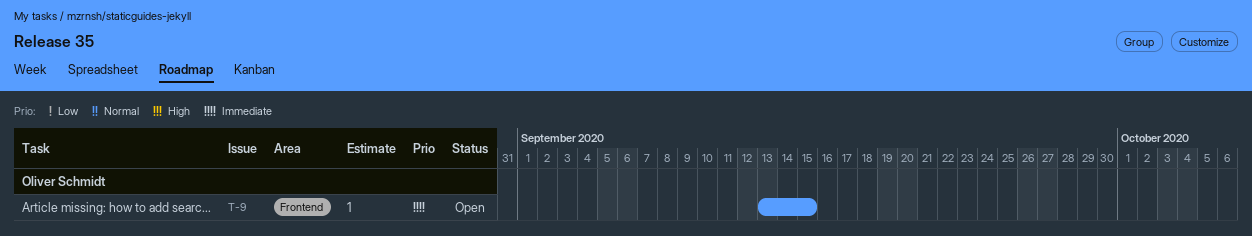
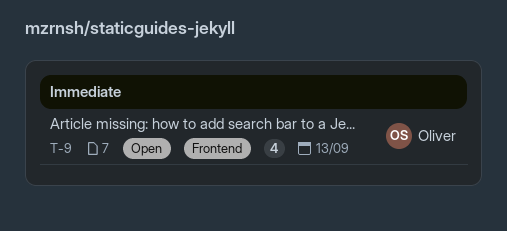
T-9, estimate: 1 -> 4
T-9, due: Sep 15 -> Sep 13

